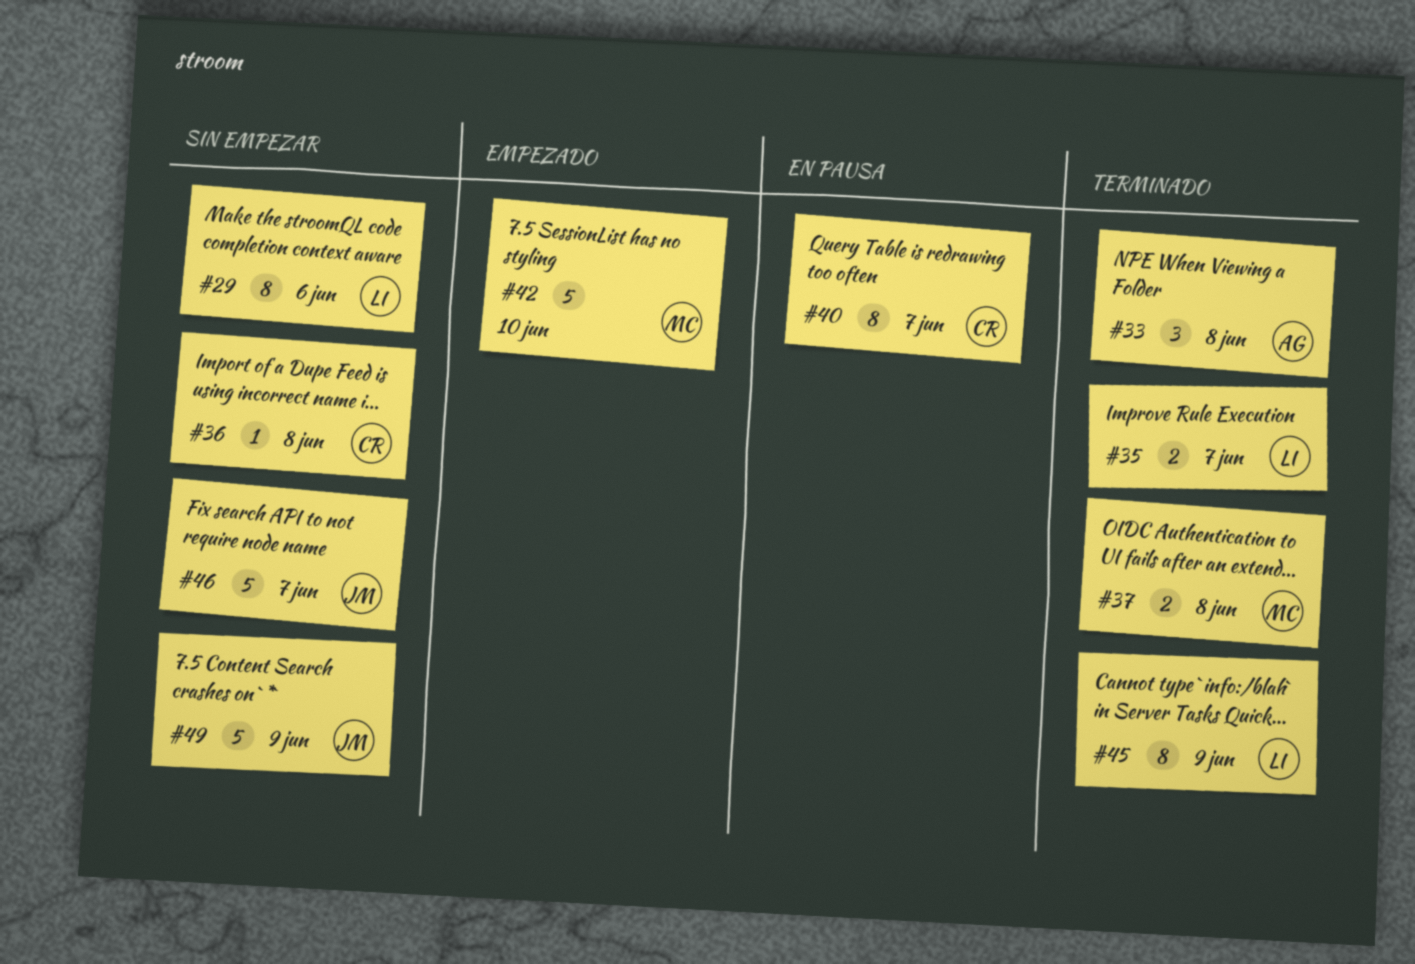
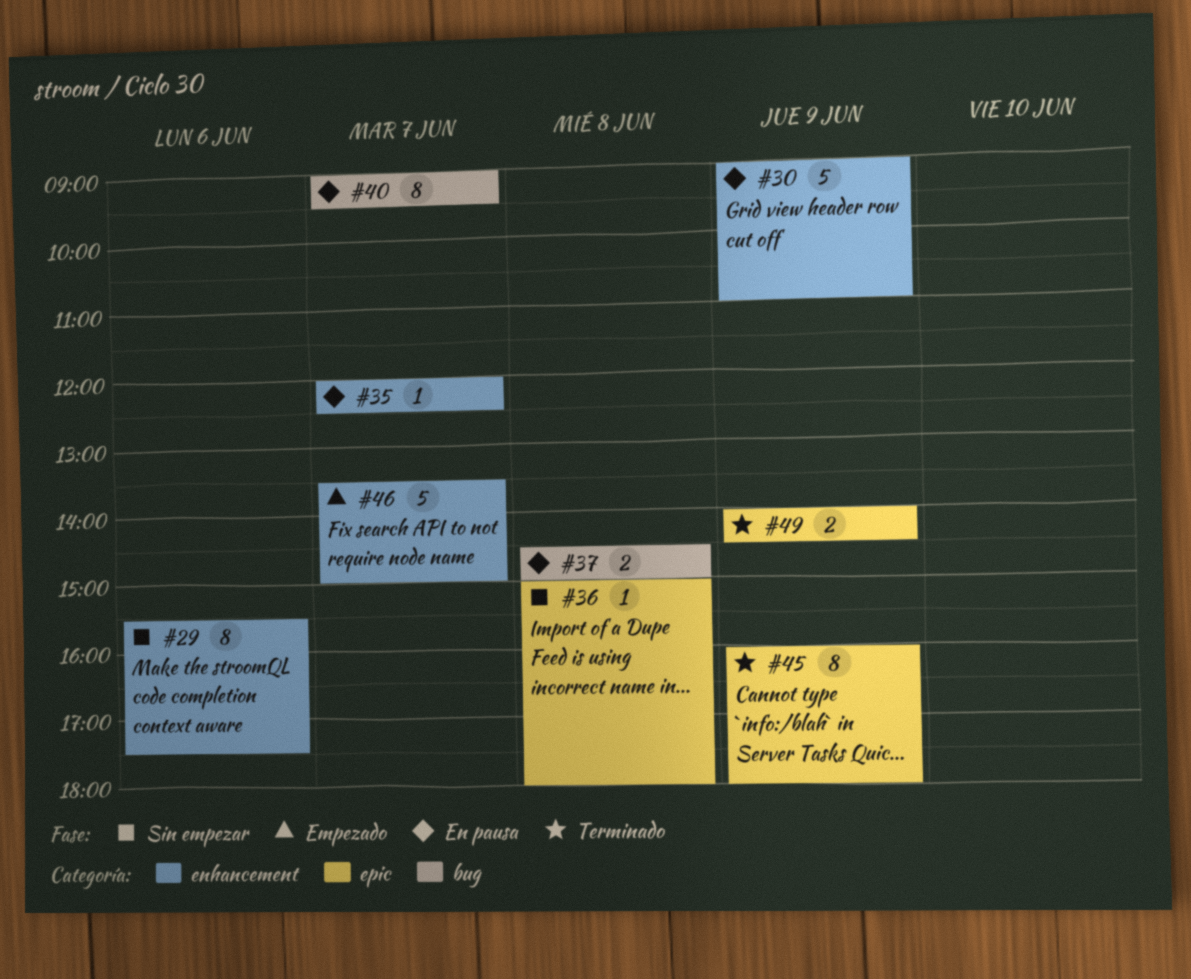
#30: none -> present
#33: present -> none
#35, status: Terminado -> En pausa
#35, estimate: 2 -> 1
#37, status: Terminado -> En pausa
#42: present -> none
#46, status: Sin empezar -> Empezado
#49, status: Sin empezar -> Terminado
#49, estimate: 5 -> 2

